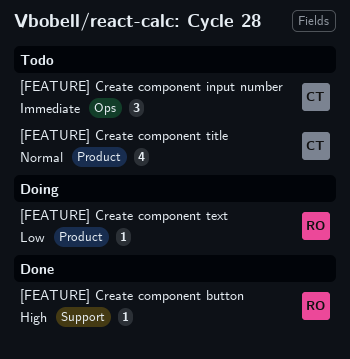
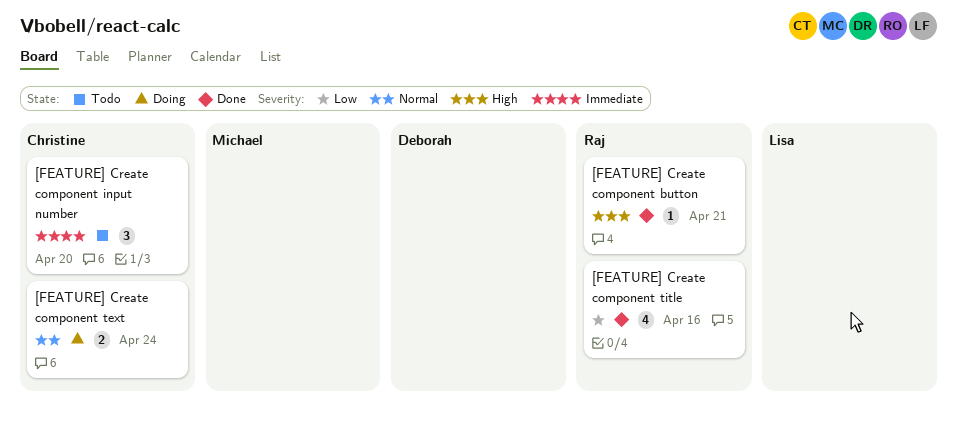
[FEATURE] Create component text, owner: Raj -> Christine
[FEATURE] Create component text, priority: Low -> Normal
[FEATURE] Create component text, estimate: 1 -> 2
[FEATURE] Create component title, status: Todo -> Done
[FEATURE] Create component title, owner: Christine -> Raj
[FEATURE] Create component title, priority: Normal -> Low

